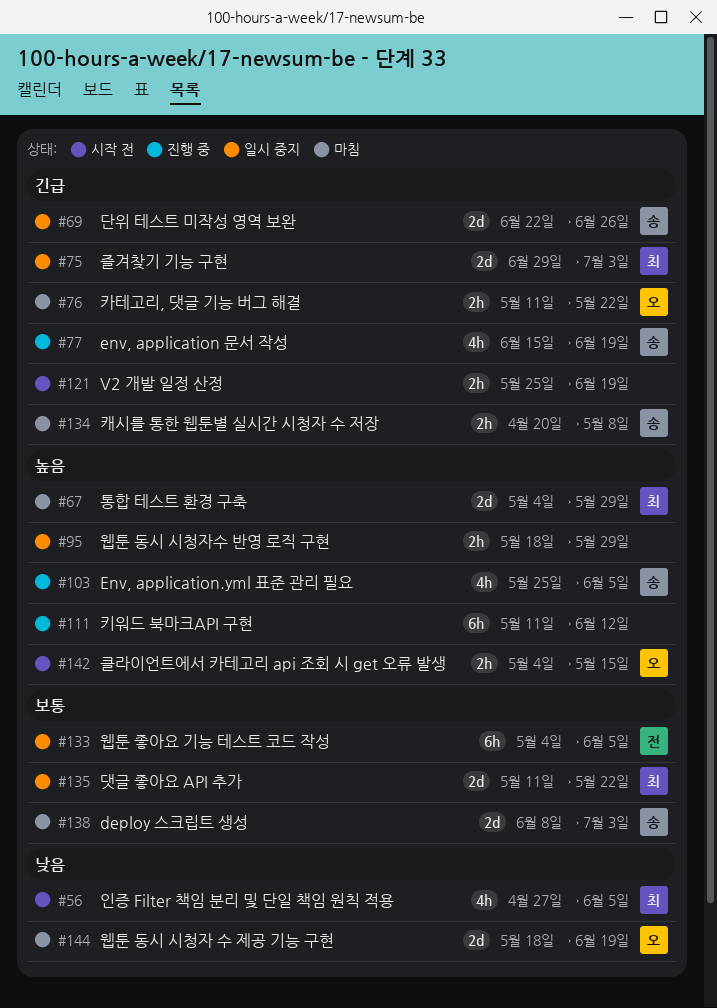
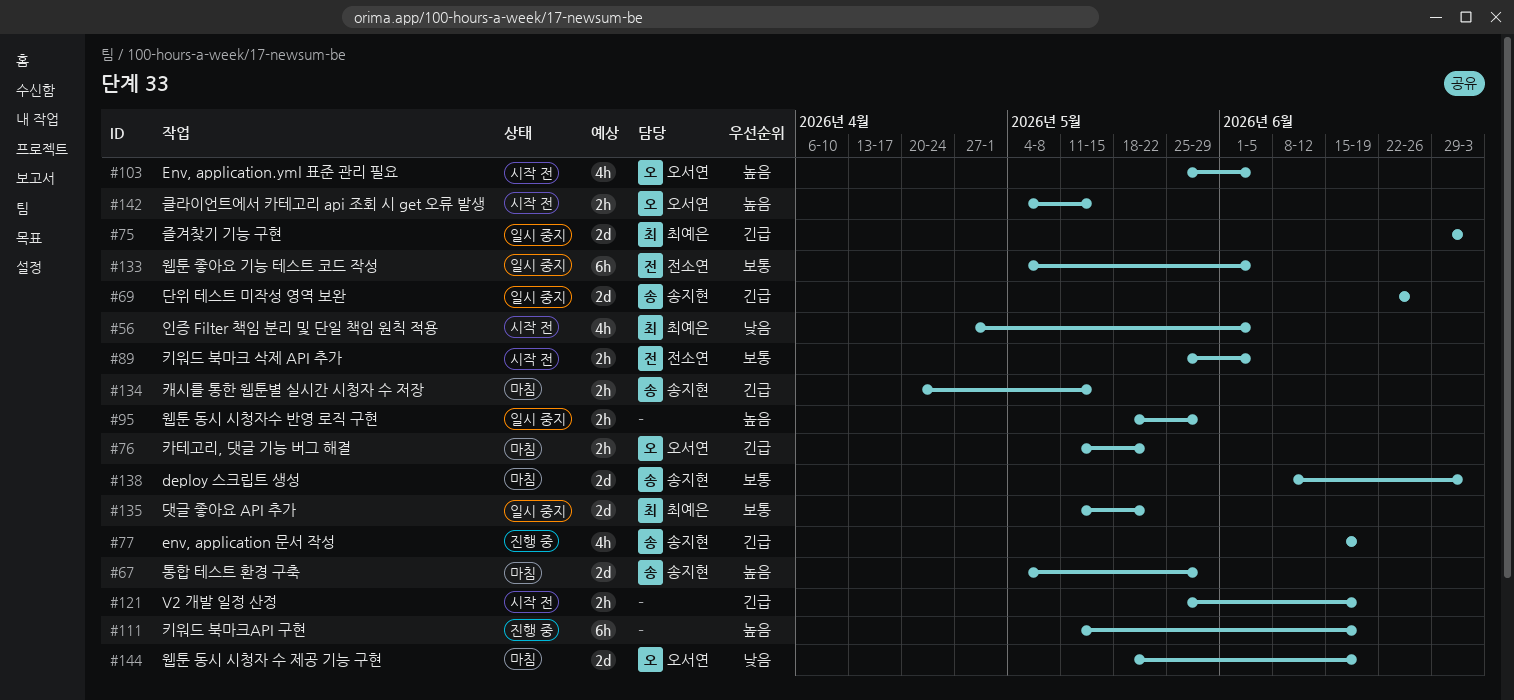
#67, owner: 최예은 -> 송지현
#89: none -> present
#103, status: 진행 중 -> 시작 전
#103, owner: 송지현 -> 오서연
#111, due: Jun 12 -> Jun 19
#134, due: May 8 -> May 15

